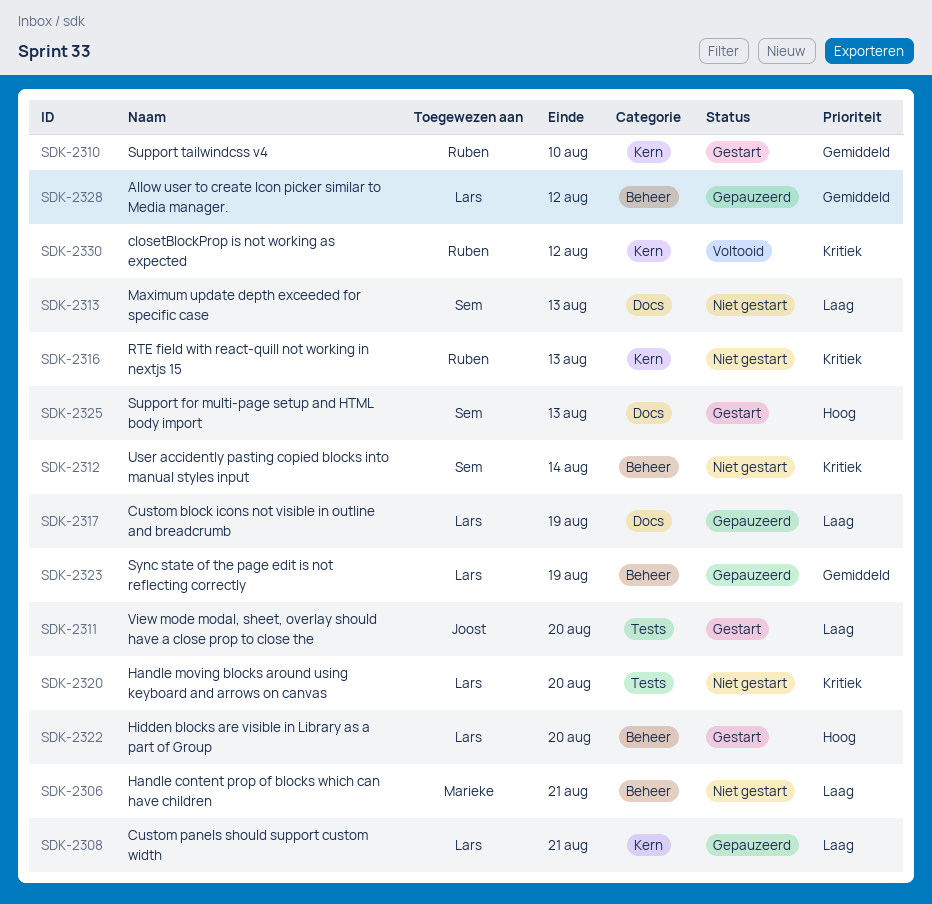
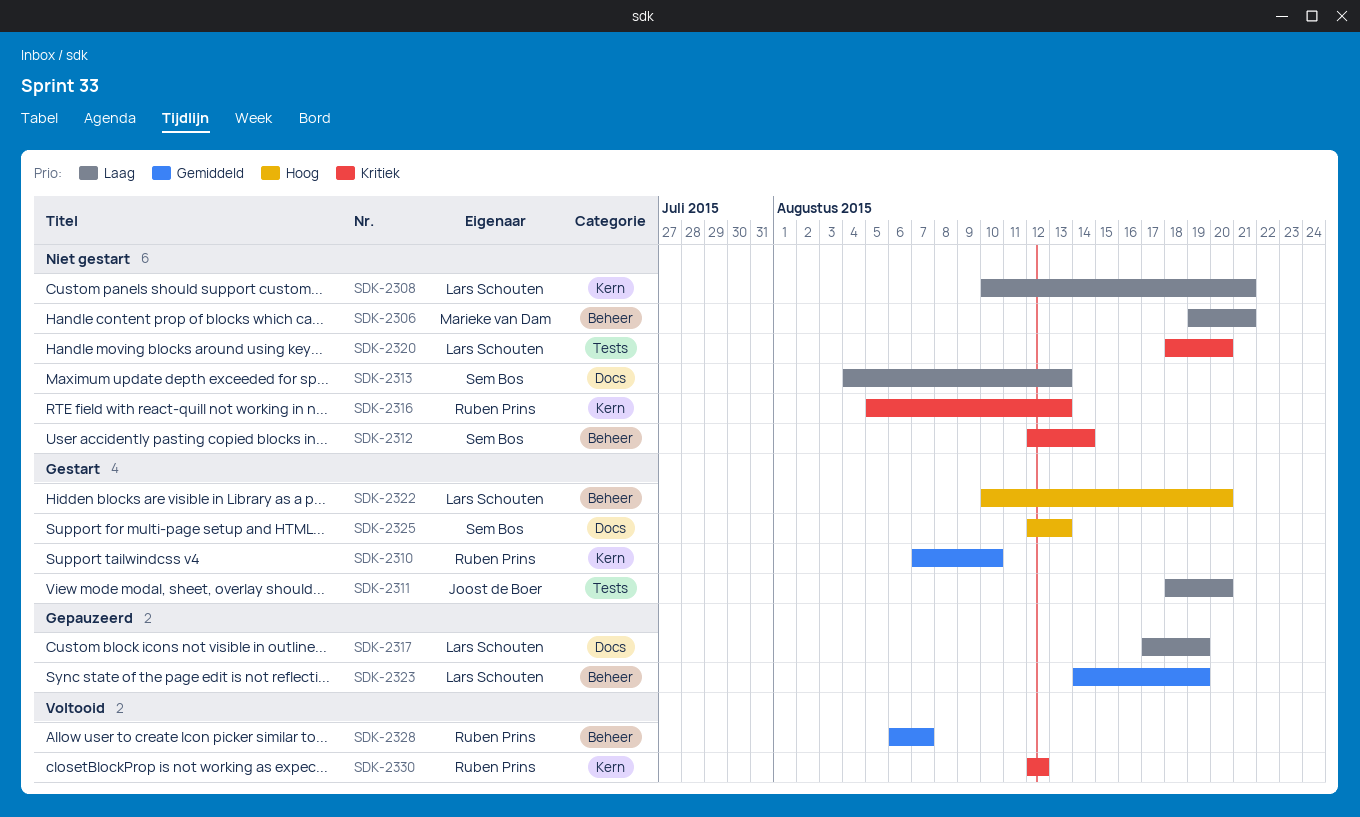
SDK-2308, status: Gepauzeerd -> Niet gestart
SDK-2328, status: Gepauzeerd -> Voltooid
SDK-2328, owner: Lars Schouten -> Ruben Prins
SDK-2328, due: Aug 12 -> Aug 7

